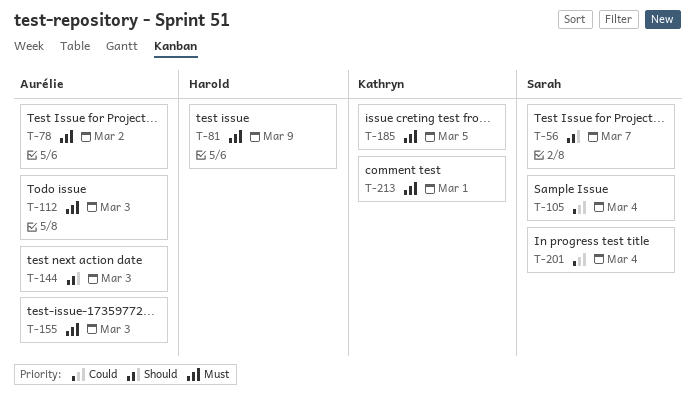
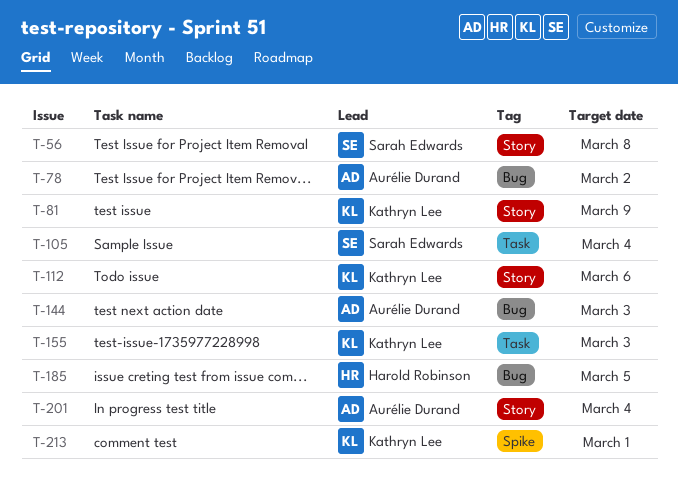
T-56, due: Mar 7 -> Mar 8
T-81, owner: Harold Robinson -> Kathryn Lee
T-112, owner: Aurélie Durand -> Kathryn Lee
T-112, due: Mar 3 -> Mar 6
T-155, owner: Aurélie Durand -> Kathryn Lee
T-185, owner: Kathryn Lee -> Harold Robinson
T-201, owner: Sarah Edwards -> Aurélie Durand

